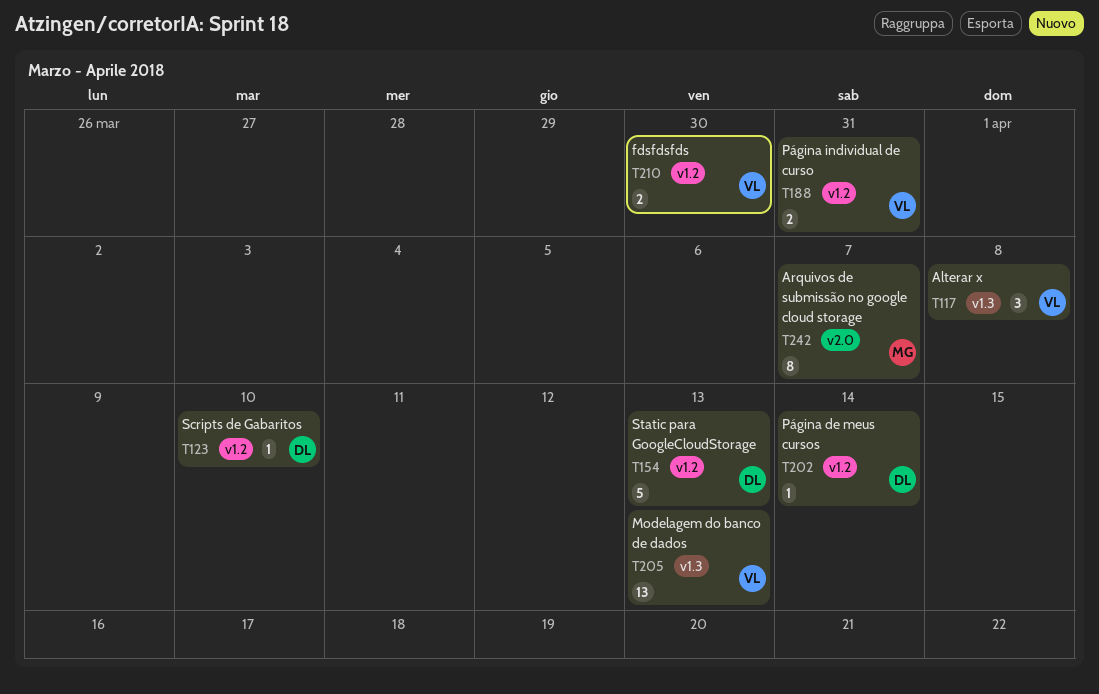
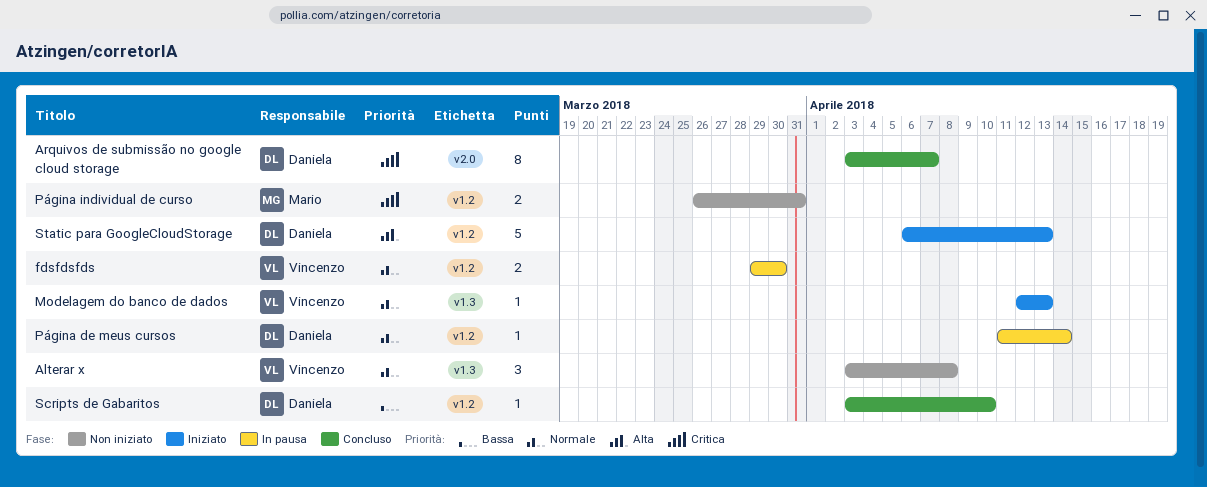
Arquivos de submissão no google cloud storage, owner: Mario -> Daniela
Modelagem do banco de dados, estimate: 13 -> 1
Página individual de curso, owner: Vincenzo -> Mario

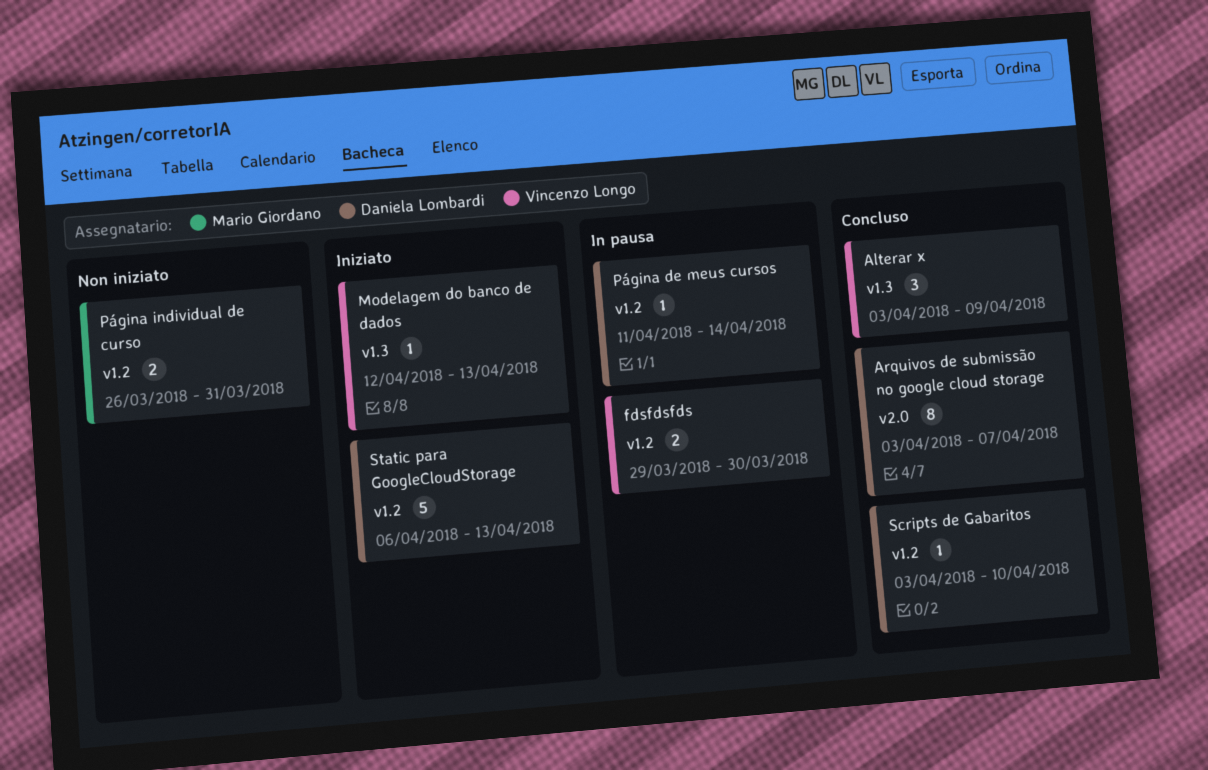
Alterar x, status: Non iniziato -> Concluso
Alterar x, due: Apr 8 -> Apr 9

